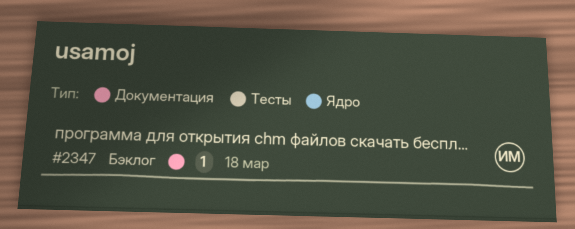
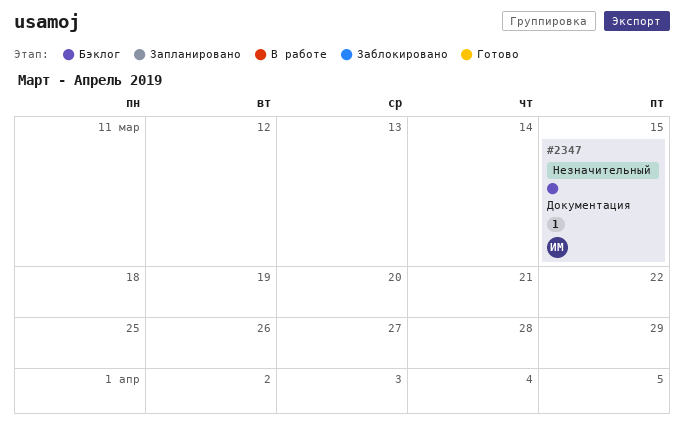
#2347, due: Mar 18 -> Mar 15

